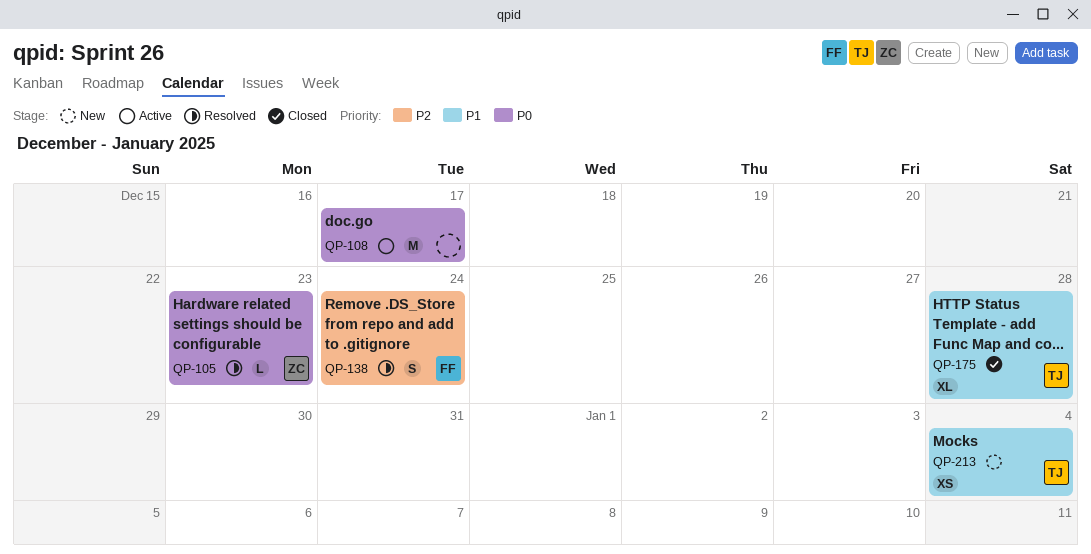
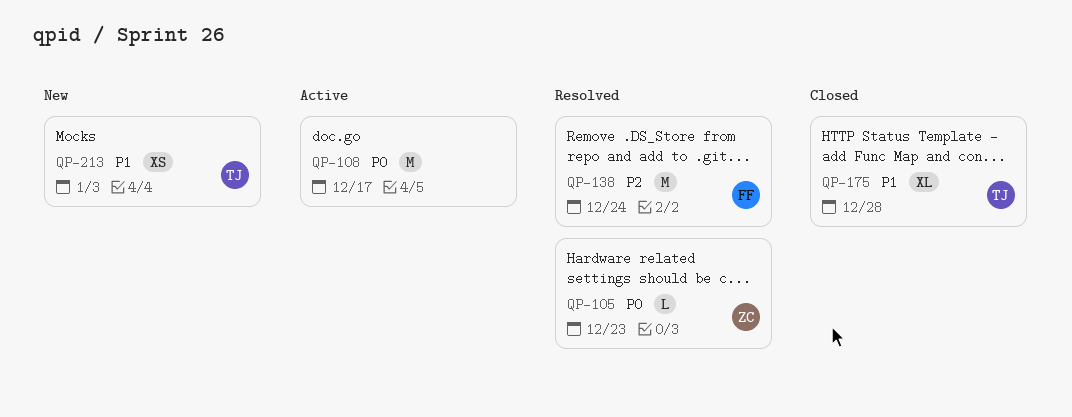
QP-138, estimate: S -> M
QP-213, due: Jan 4 -> Jan 3

